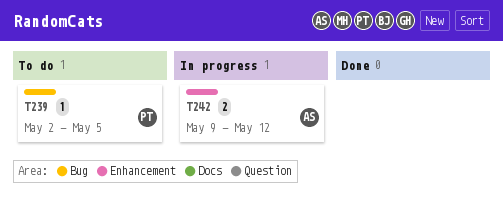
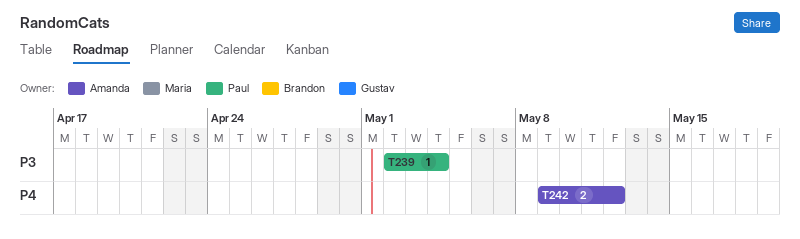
T239, due: May 5 -> May 4

